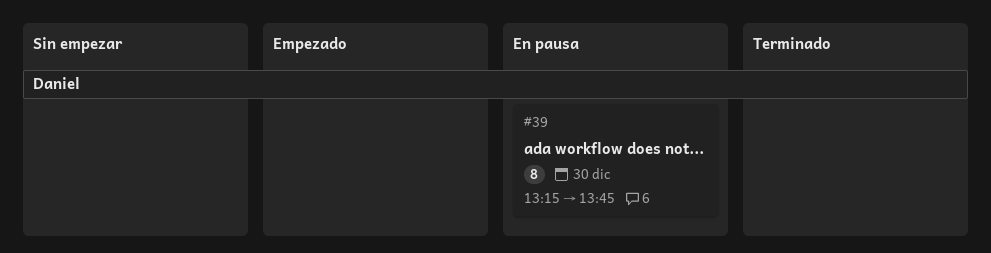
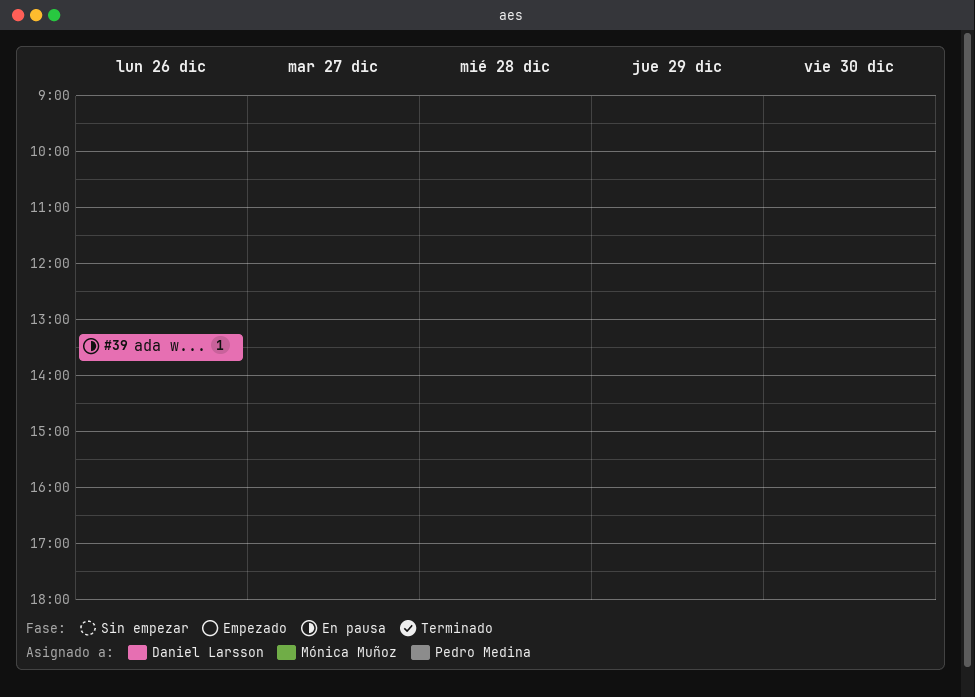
#39, estimate: 8 -> 1
#39, day: Dec 30 -> Dec 26

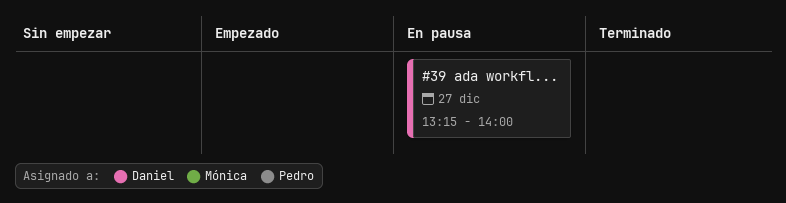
#39, day: Dec 26 -> Dec 27
#39, ends: 13:45 -> 14:00

